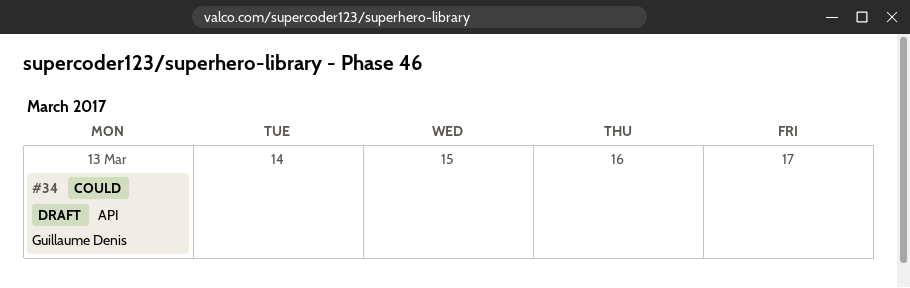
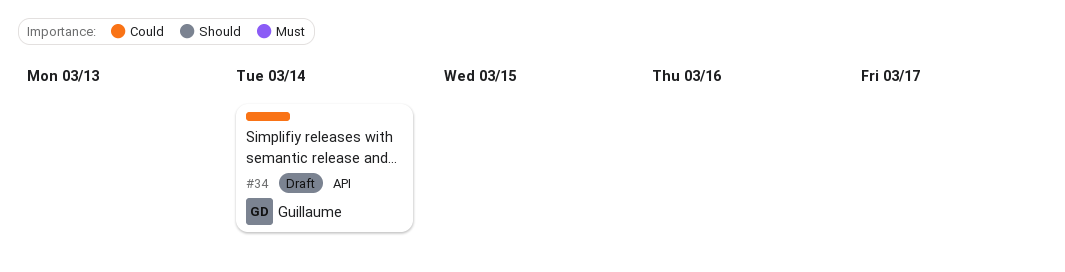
#34, due: Mar 13 -> Mar 14

